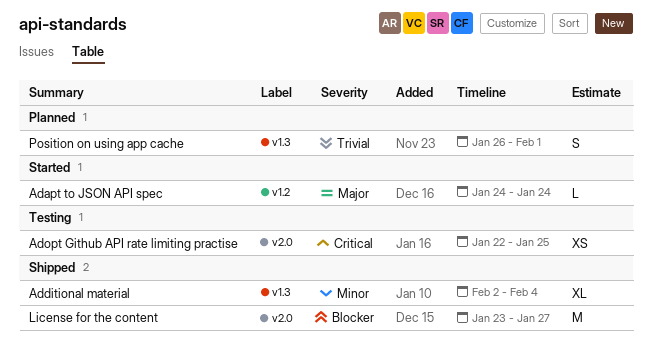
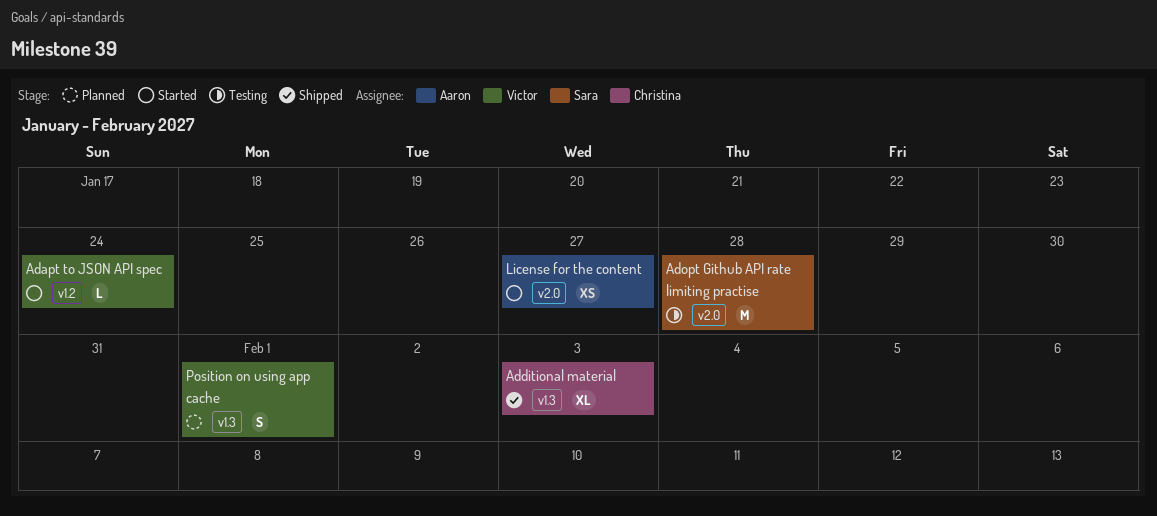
Additional material, due: Feb 4 -> Feb 3
Adopt Github API rate limiting practise, estimate: XS -> M
Adopt Github API rate limiting practise, due: Jan 25 -> Jan 28
License for the content, status: Shipped -> Started
License for the content, estimate: M -> XS

